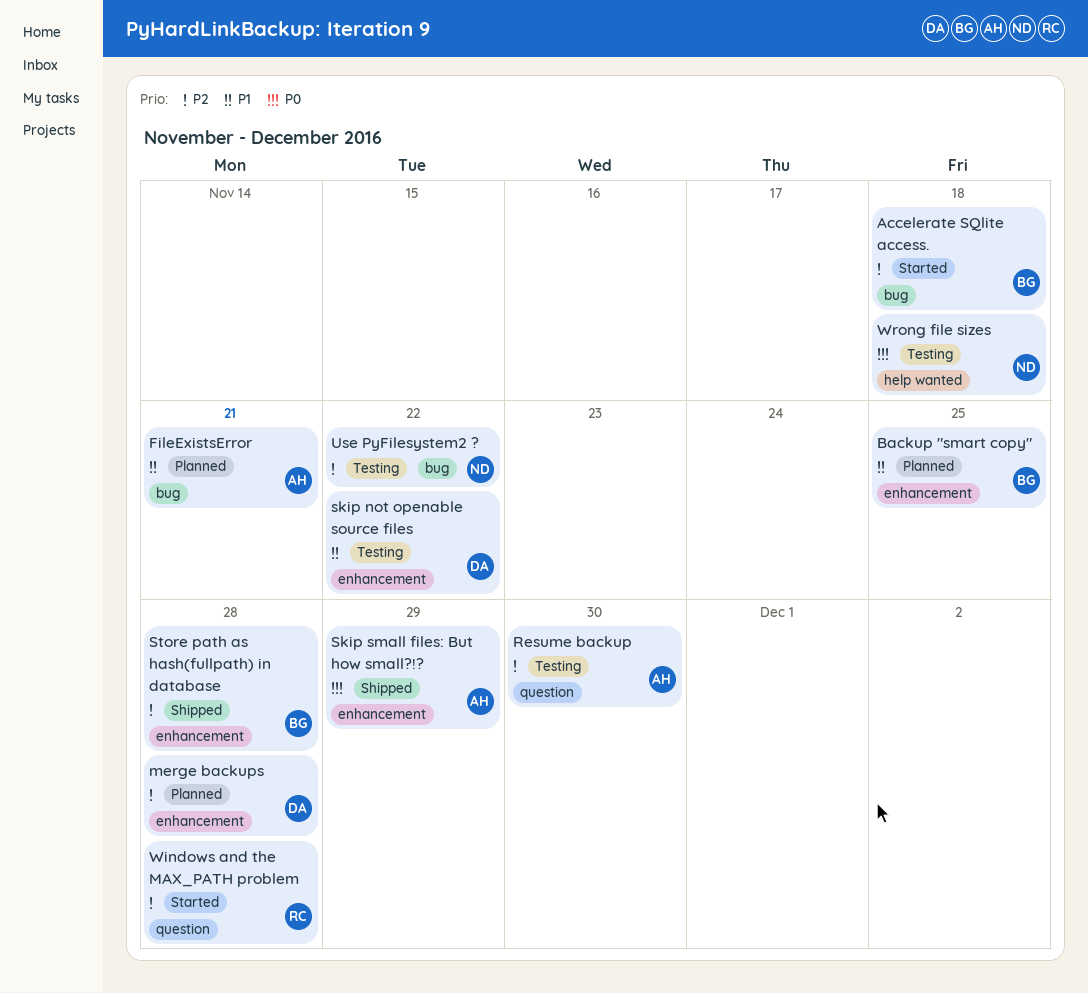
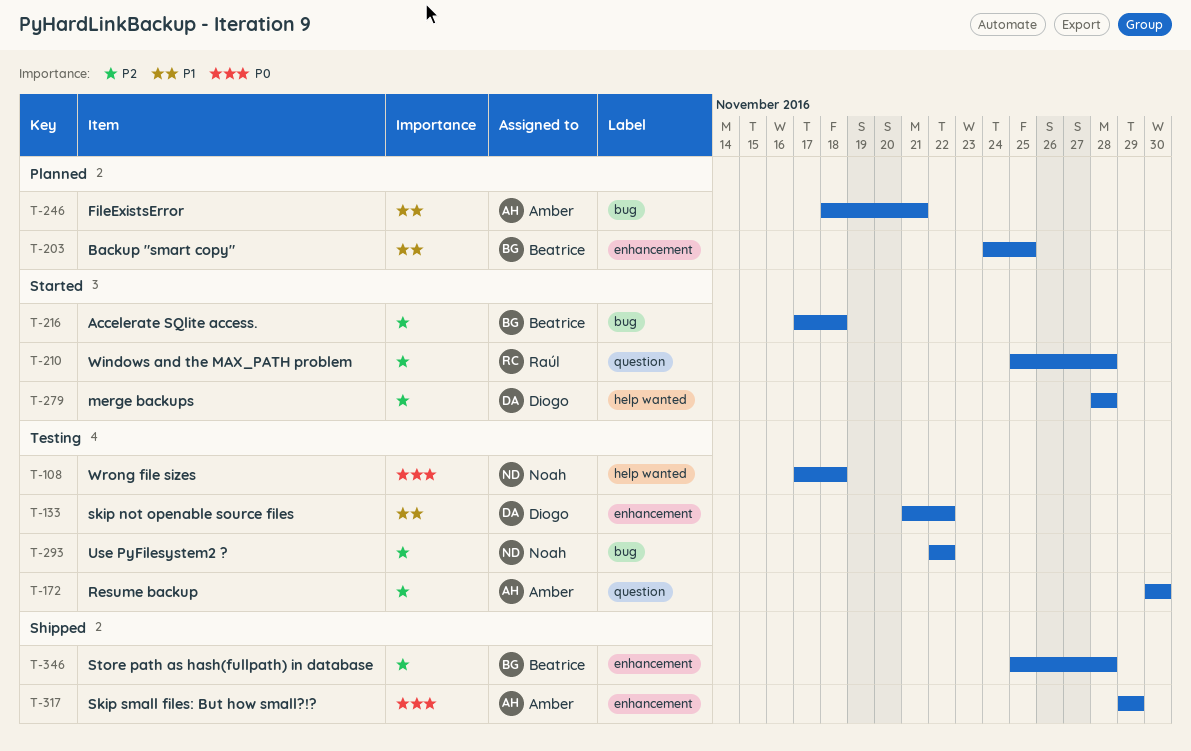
merge backups, status: Planned -> Started
merge backups, label: enhancement -> help wanted

